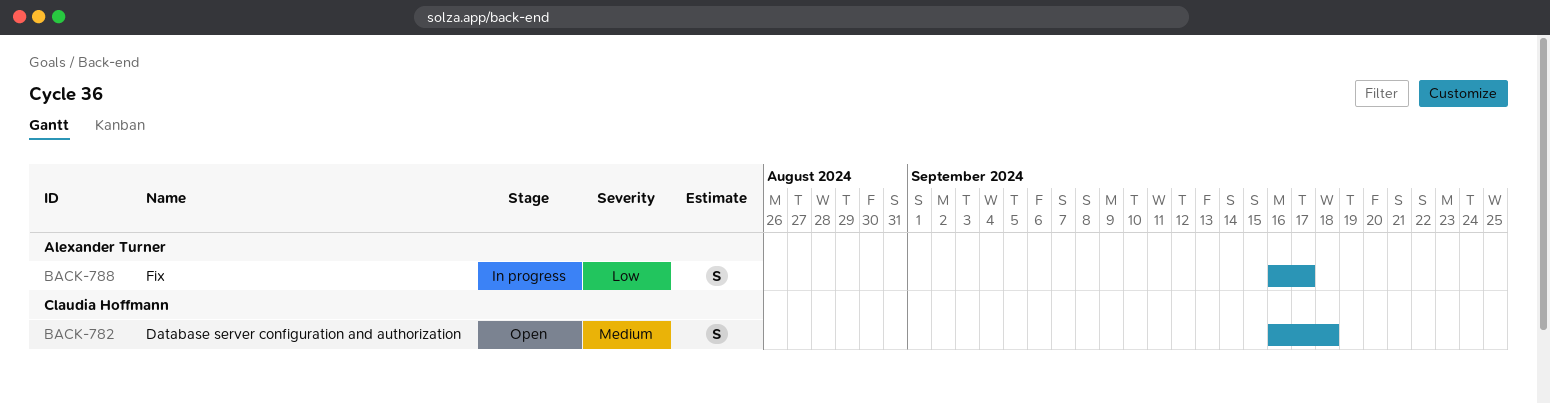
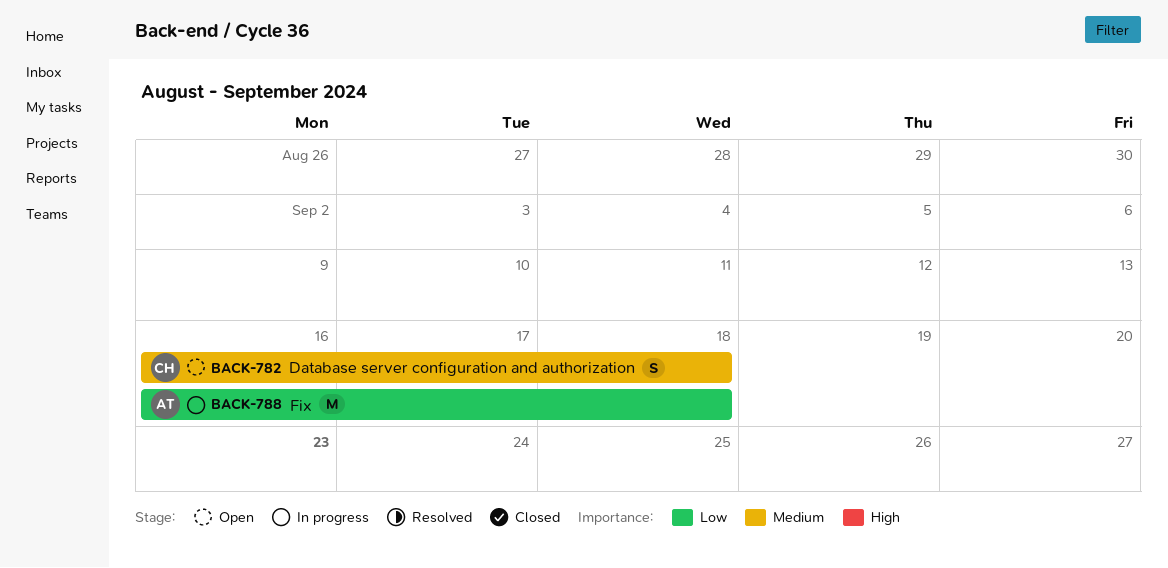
BACK-788, estimate: S -> M
BACK-788, due: Sep 17 -> Sep 18

